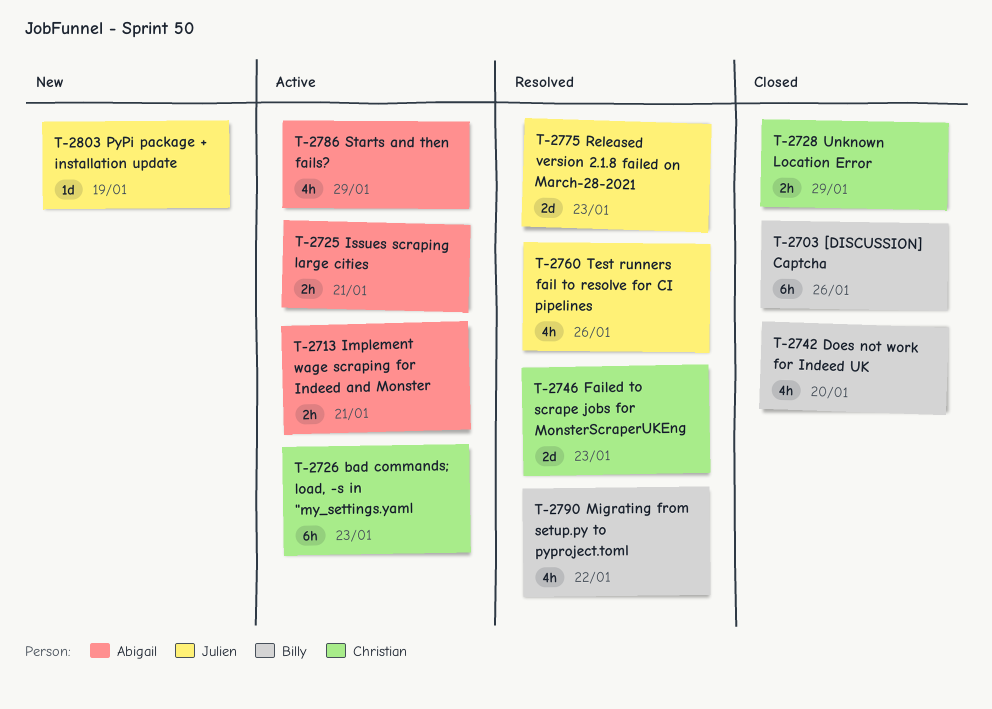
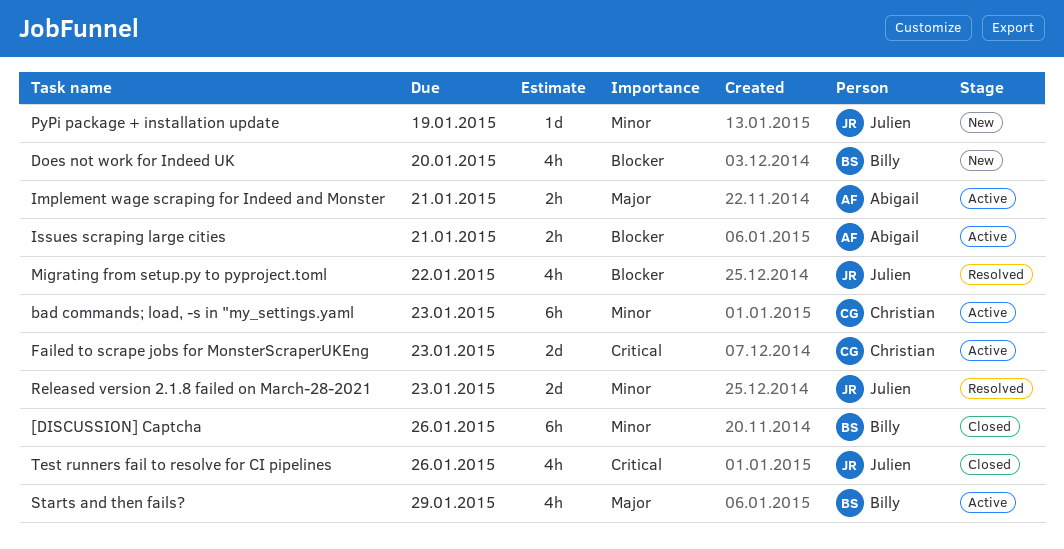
Does not work for Indeed UK, status: Closed -> New
Failed to scrape jobs for MonsterScraperUKEng, status: Resolved -> Active
Migrating from setup.py to pyproject.toml, owner: Billy -> Julien
Starts and then fails?, owner: Abigail -> Billy
Test runners fail to resolve for CI pipelines, status: Resolved -> Closed
Unknown Location Error: present -> none

